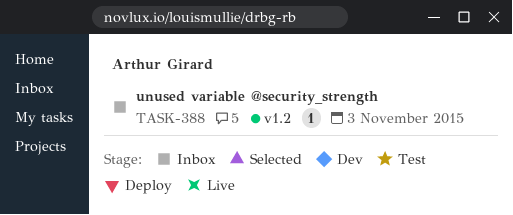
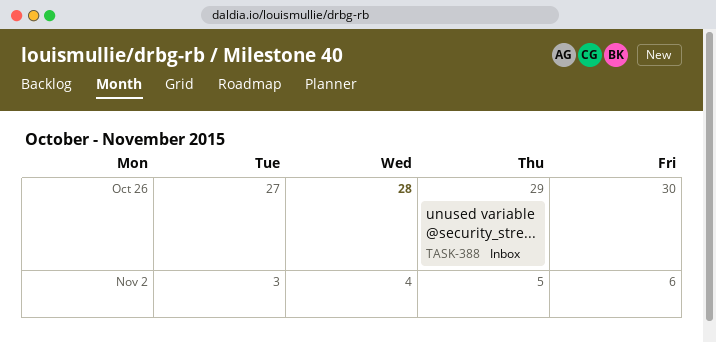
TASK-388, due: Nov 3 -> Oct 29

